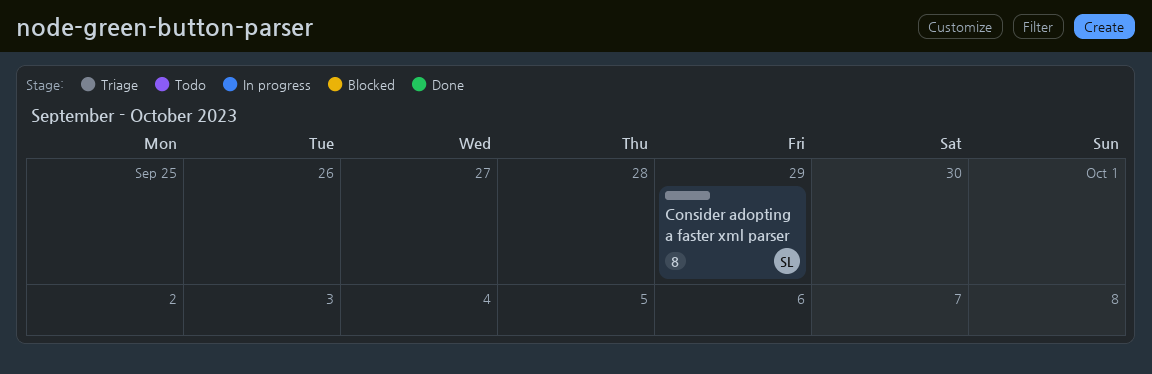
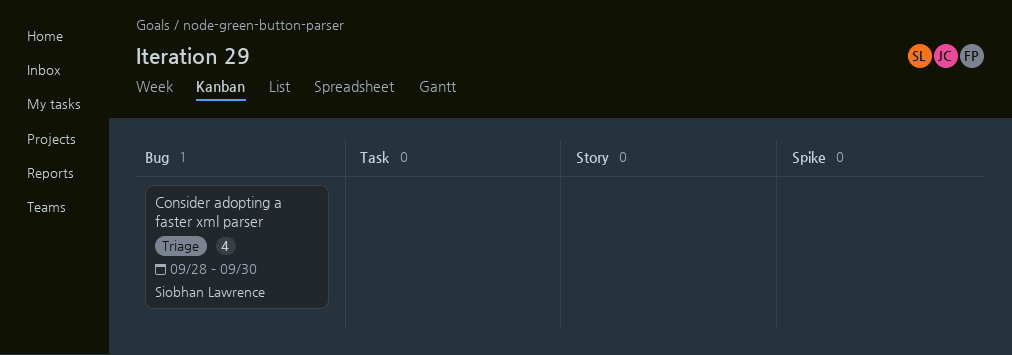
Consider adopting a faster xml parser, estimate: 8 -> 4
Consider adopting a faster xml parser, due: Sep 29 -> Sep 30

